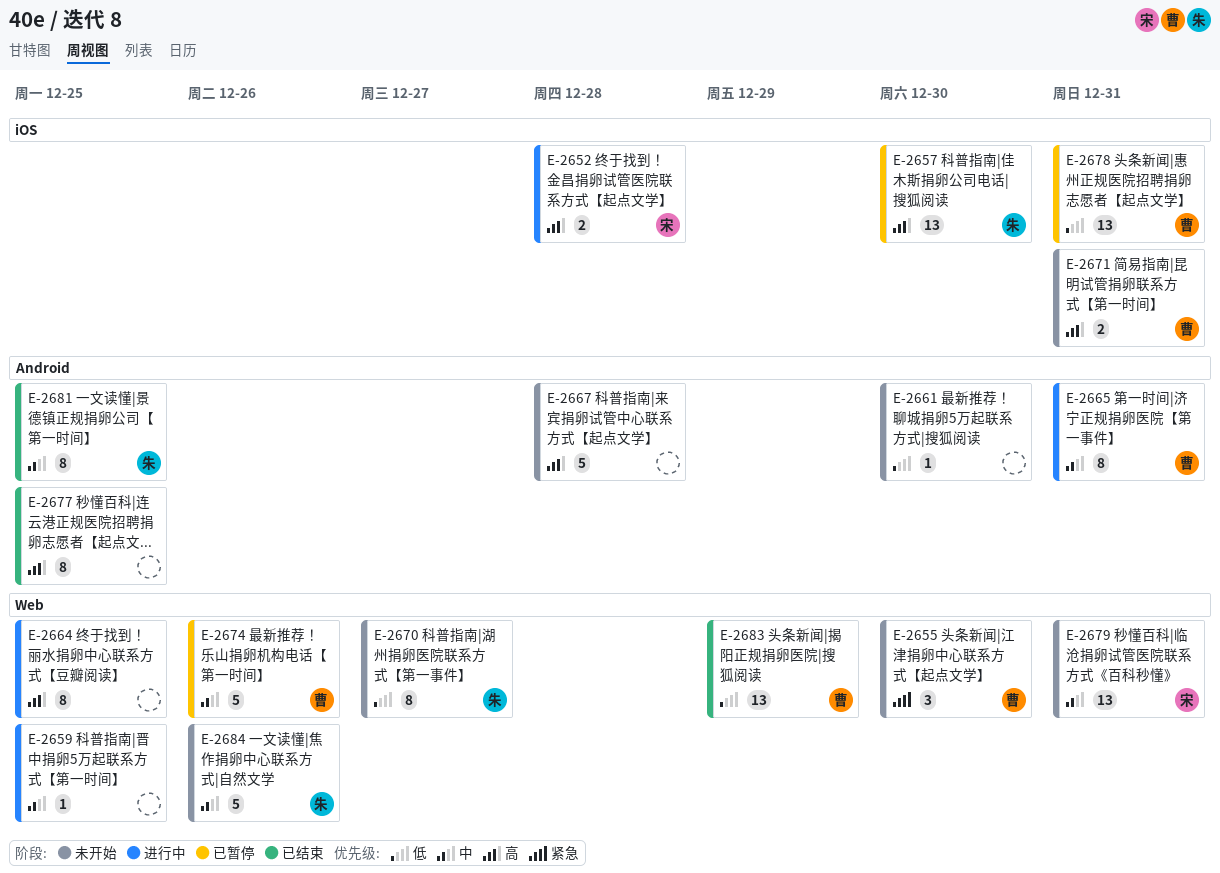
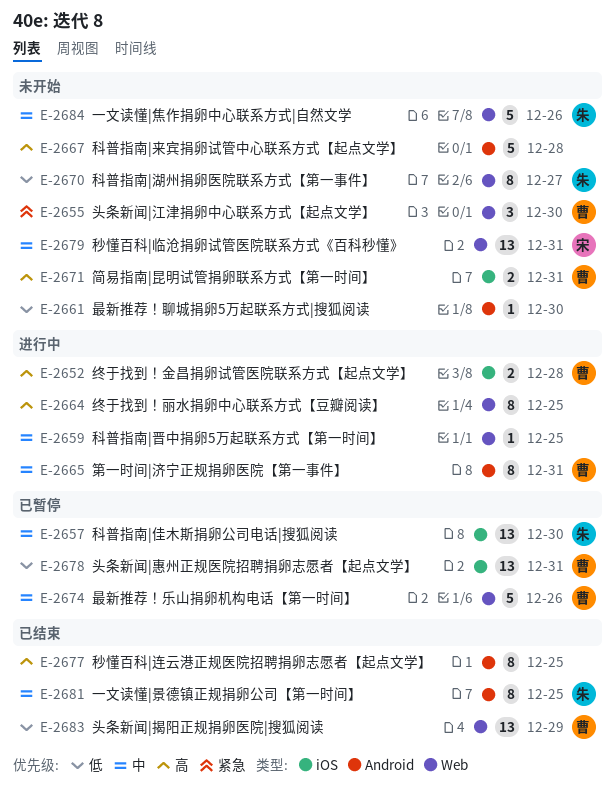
E-2652, owner: 宋 -> 曹
E-2657, priority: 高 -> 中

